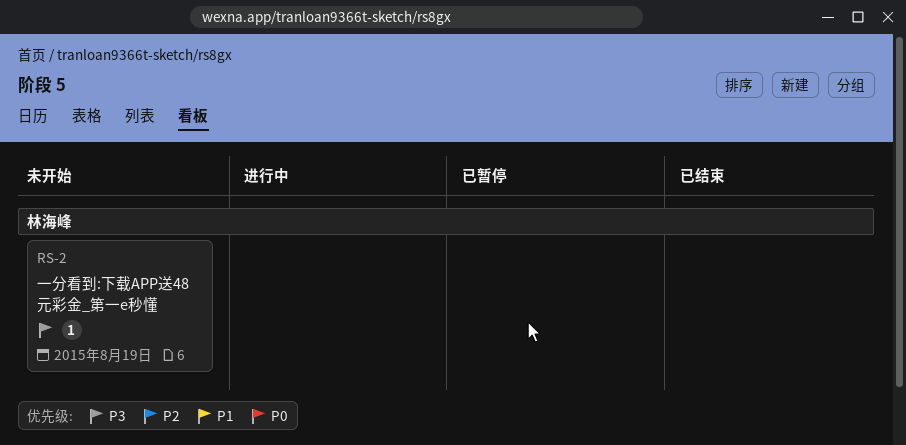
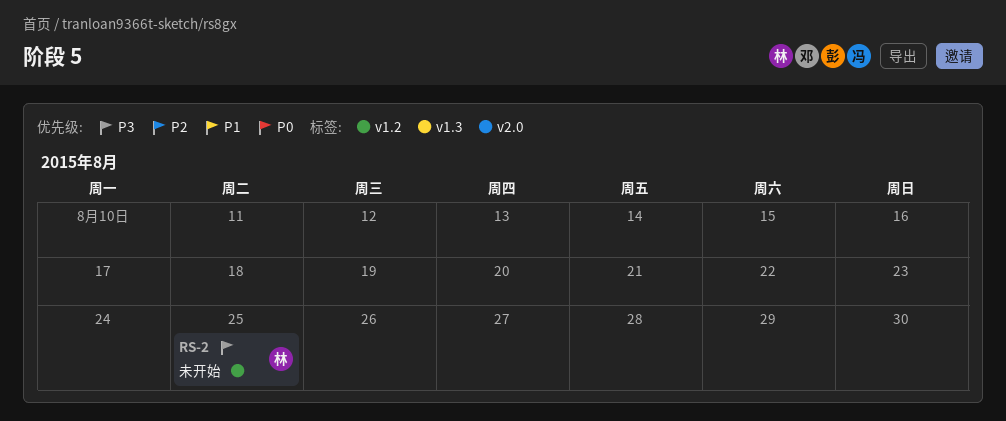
RS-2, due: Aug 19 -> Aug 25

